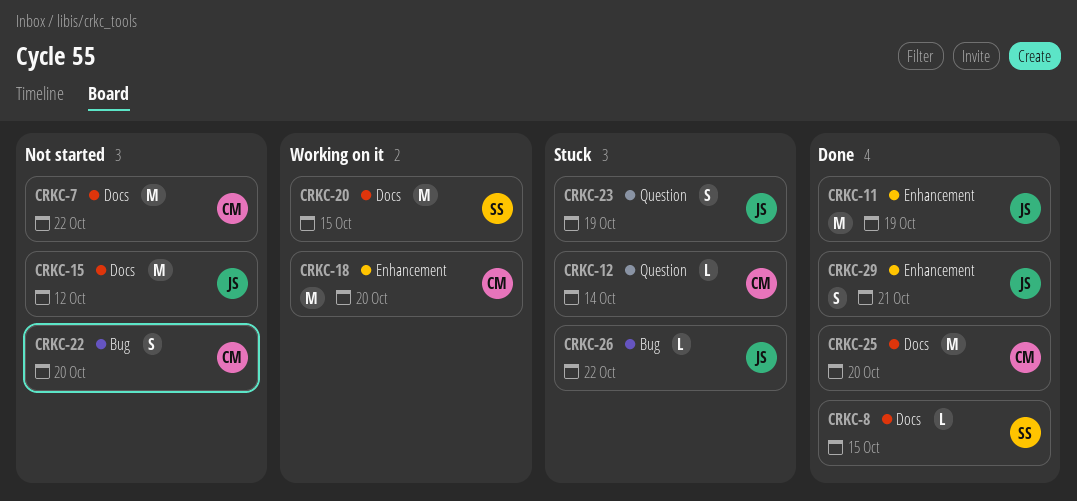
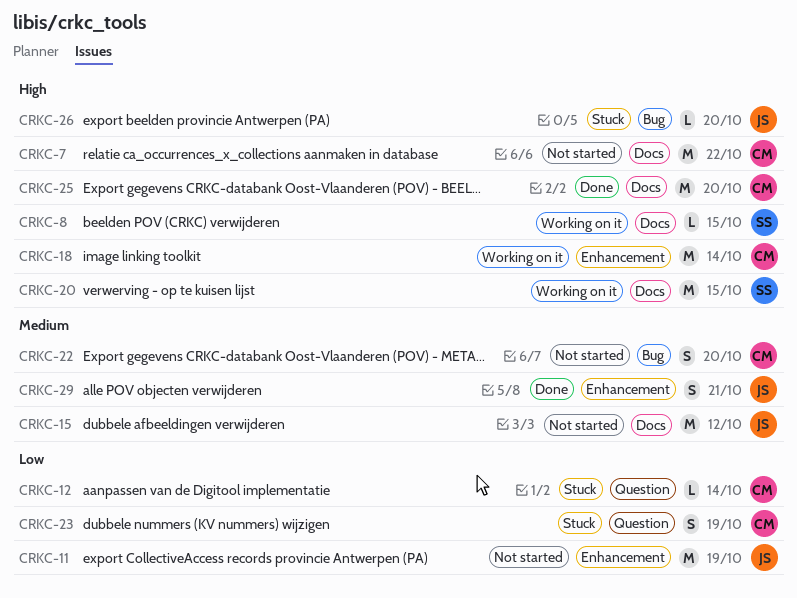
CRKC-8, status: Done -> Working on it
CRKC-11, status: Done -> Not started
CRKC-18, due: Oct 20 -> Oct 14
CRKC-23, owner: JS -> CM
CRKC-26, due: Oct 22 -> Oct 20

